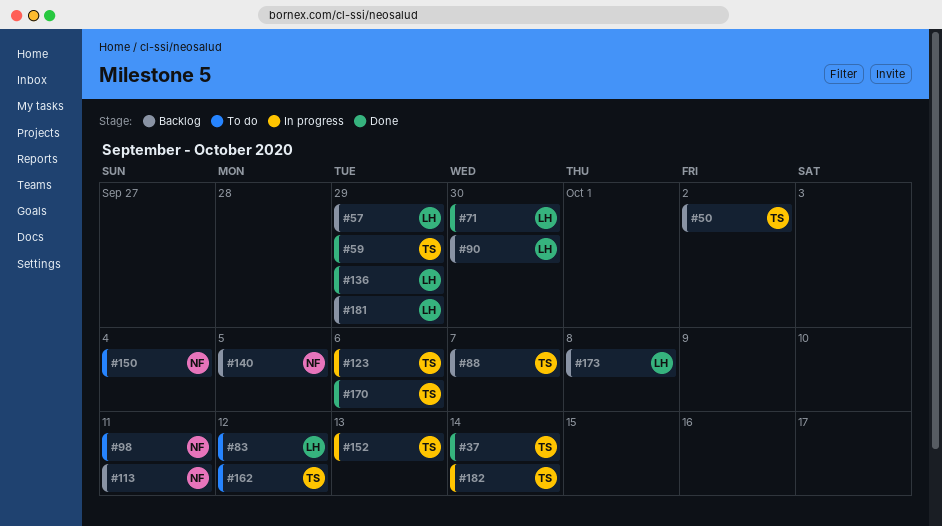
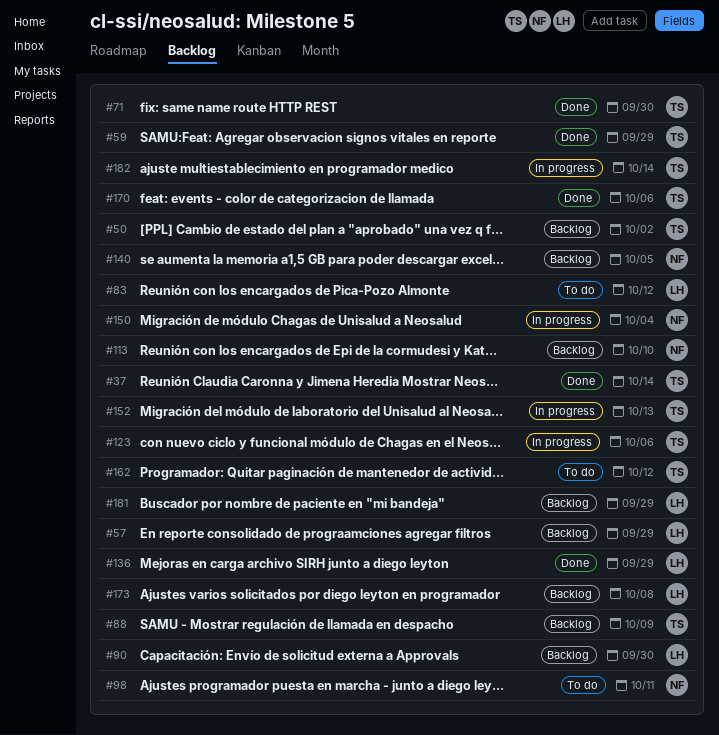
#71, owner: LH -> TS
#88, due: Oct 7 -> Oct 9
#113, due: Oct 11 -> Oct 10
#150, status: To do -> In progress

